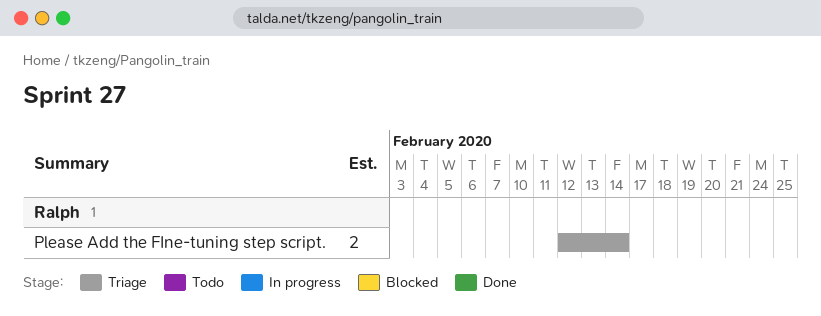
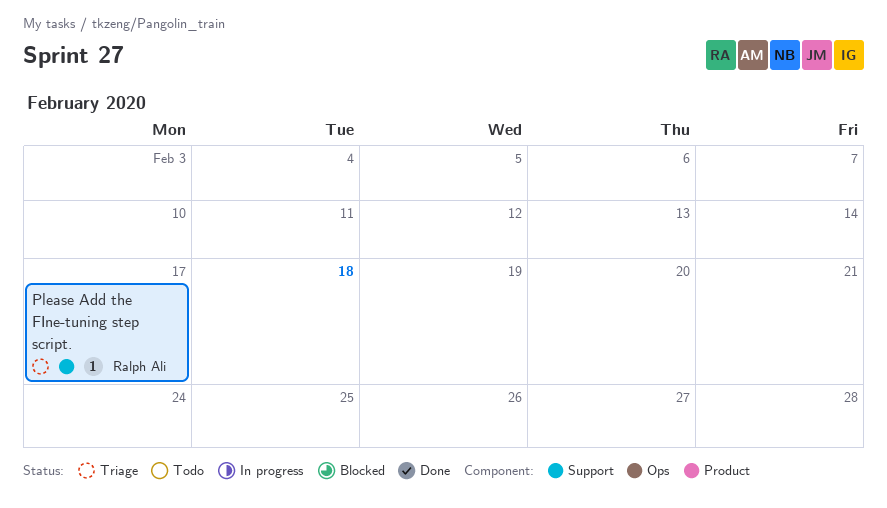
Please Add the FIne-tuning step script., estimate: 2 -> 1
Please Add the FIne-tuning step script., due: Feb 14 -> Feb 17

